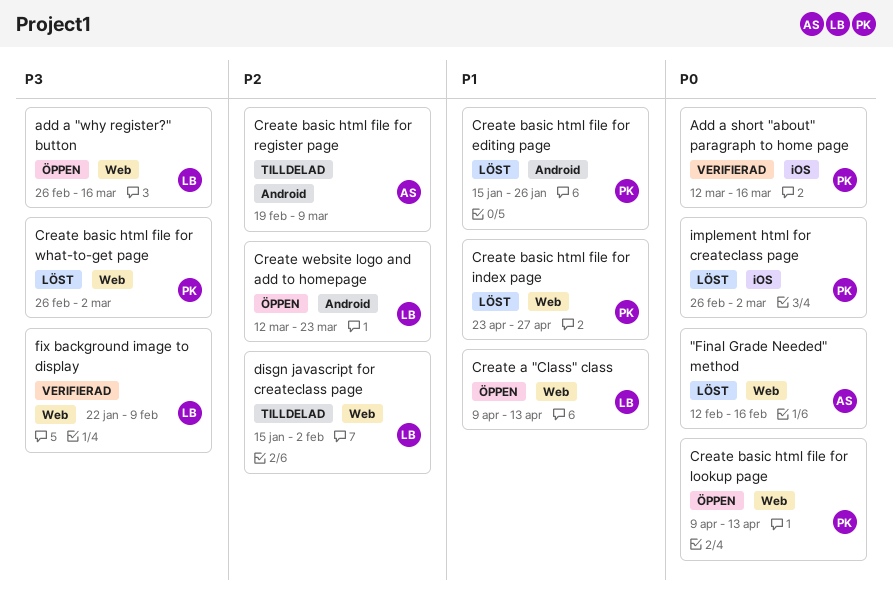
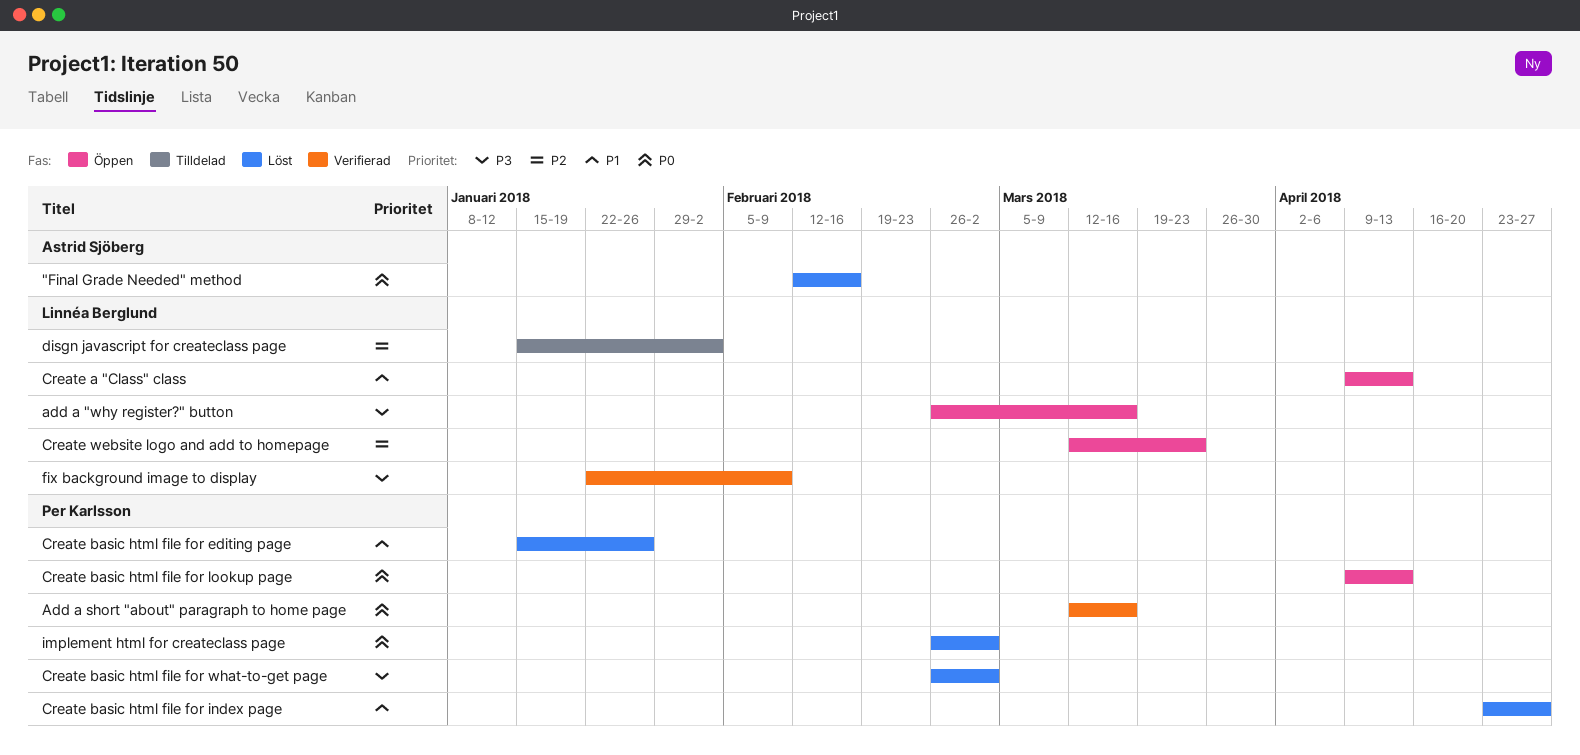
Create basic html file for register page: present -> none

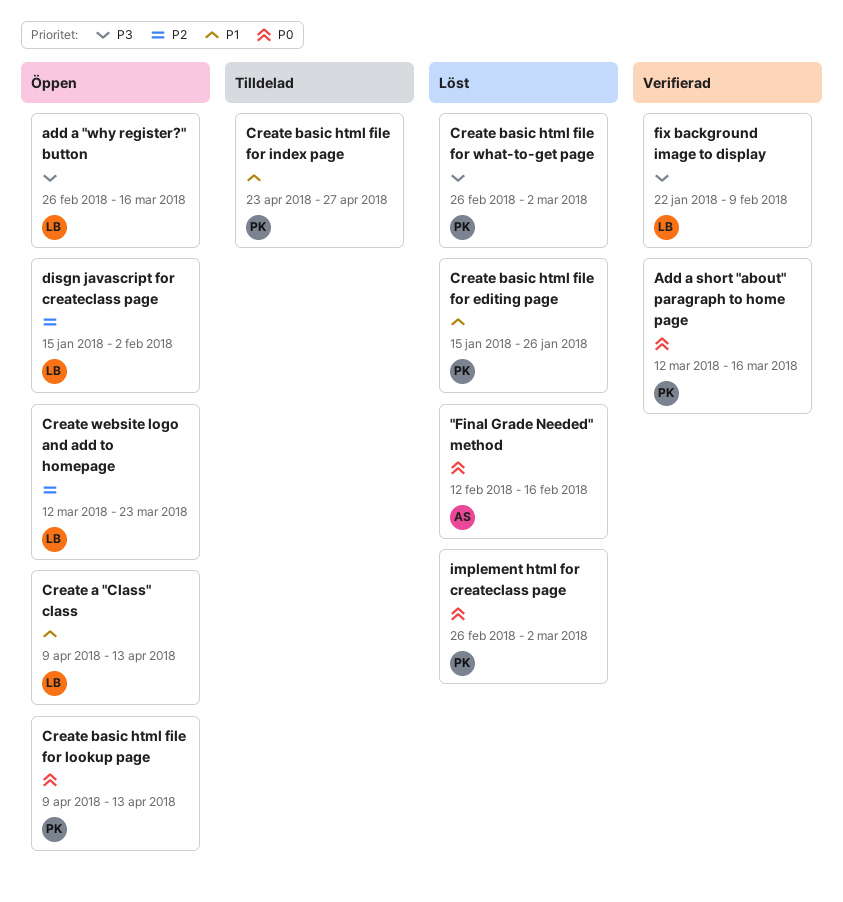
Create basic html file for index page, status: Löst -> Tilldelad
disgn javascript for createclass page, status: Tilldelad -> Öppen

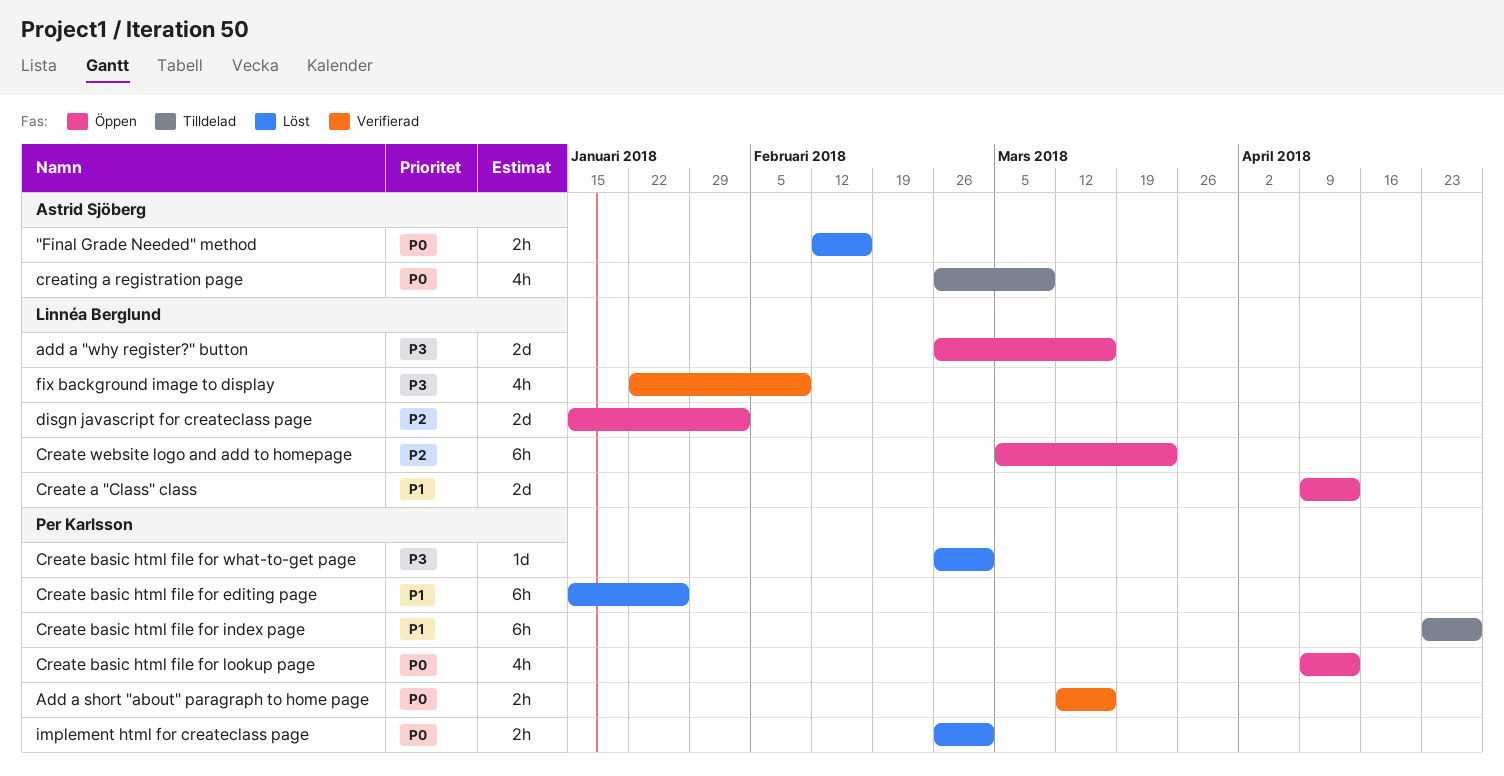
Create website logo and add to homepage, start: Mar 12 -> Mar 5
creating a registration page: none -> present

